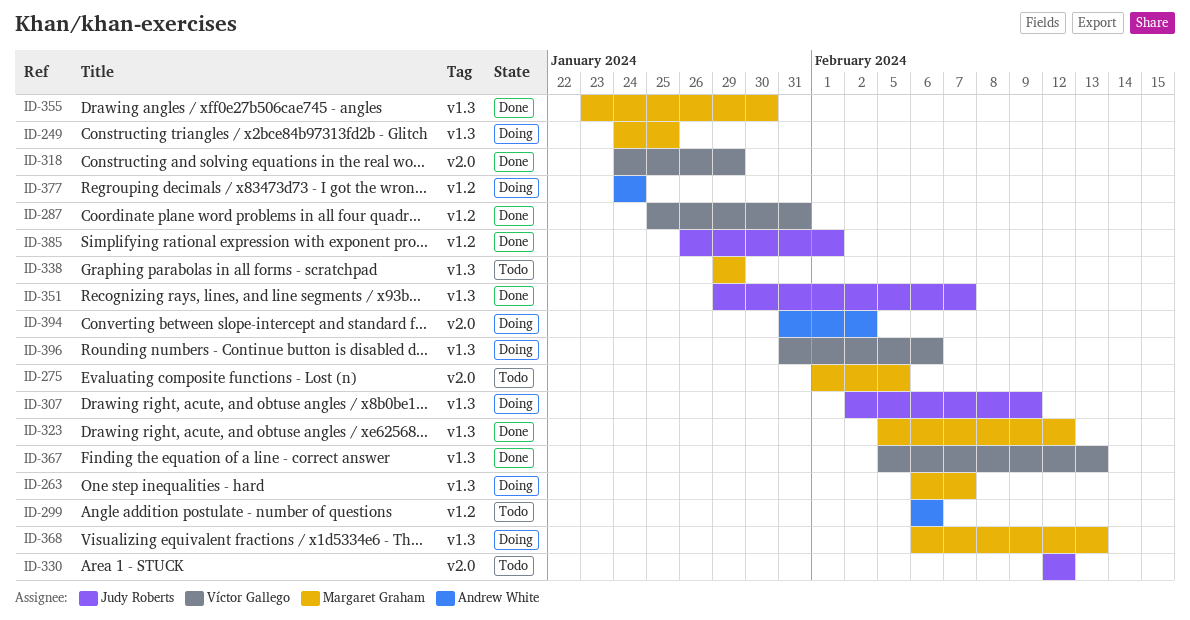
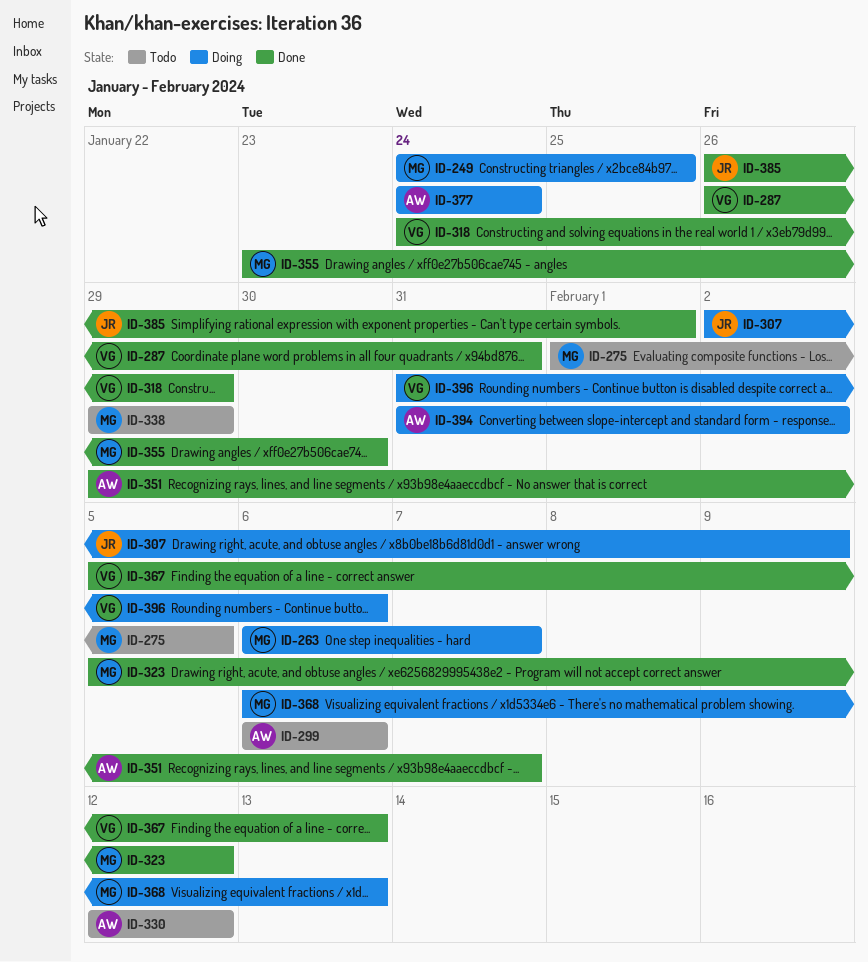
ID-287, start: Jan 25 -> Jan 26
ID-330, owner: Judy Roberts -> Andrew White
ID-351, owner: Judy Roberts -> Andrew White

